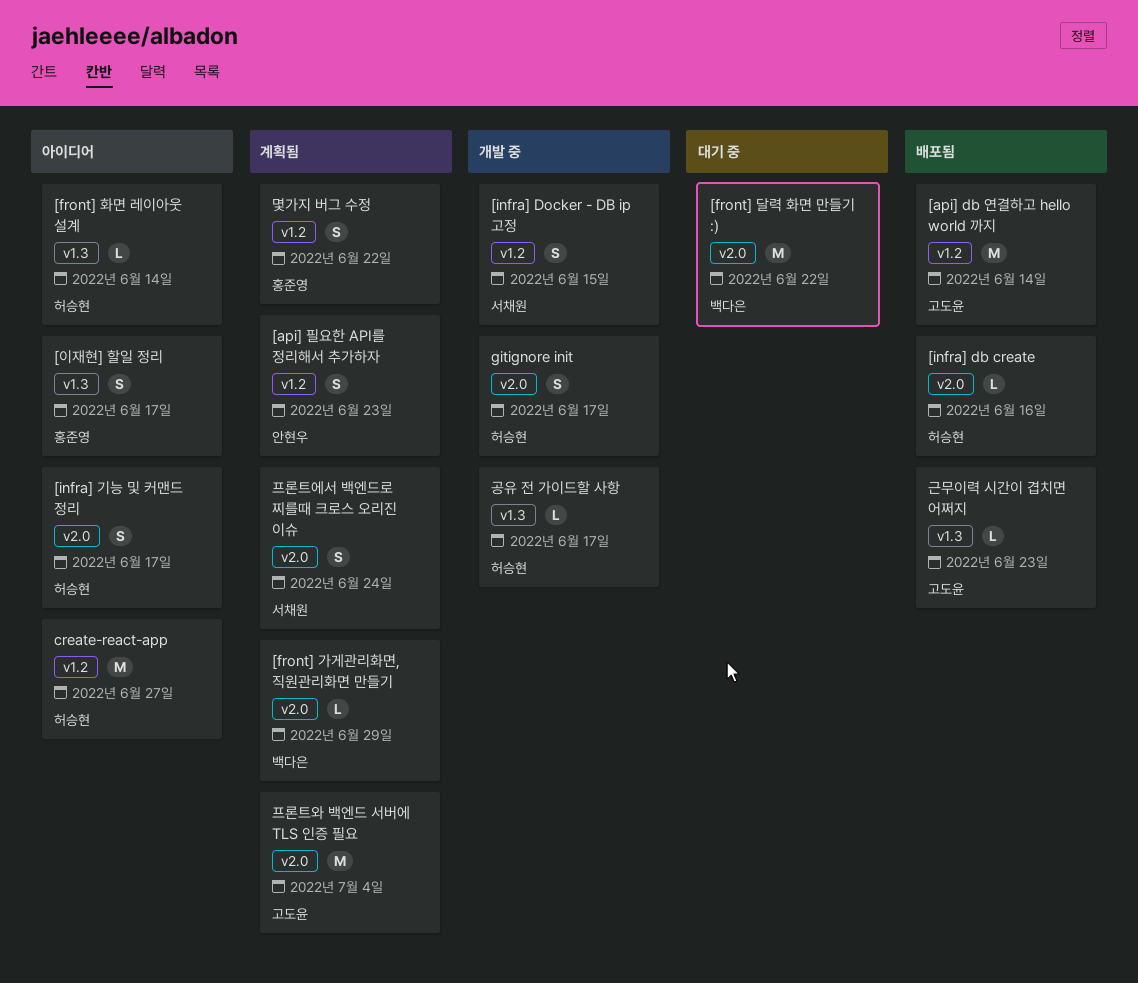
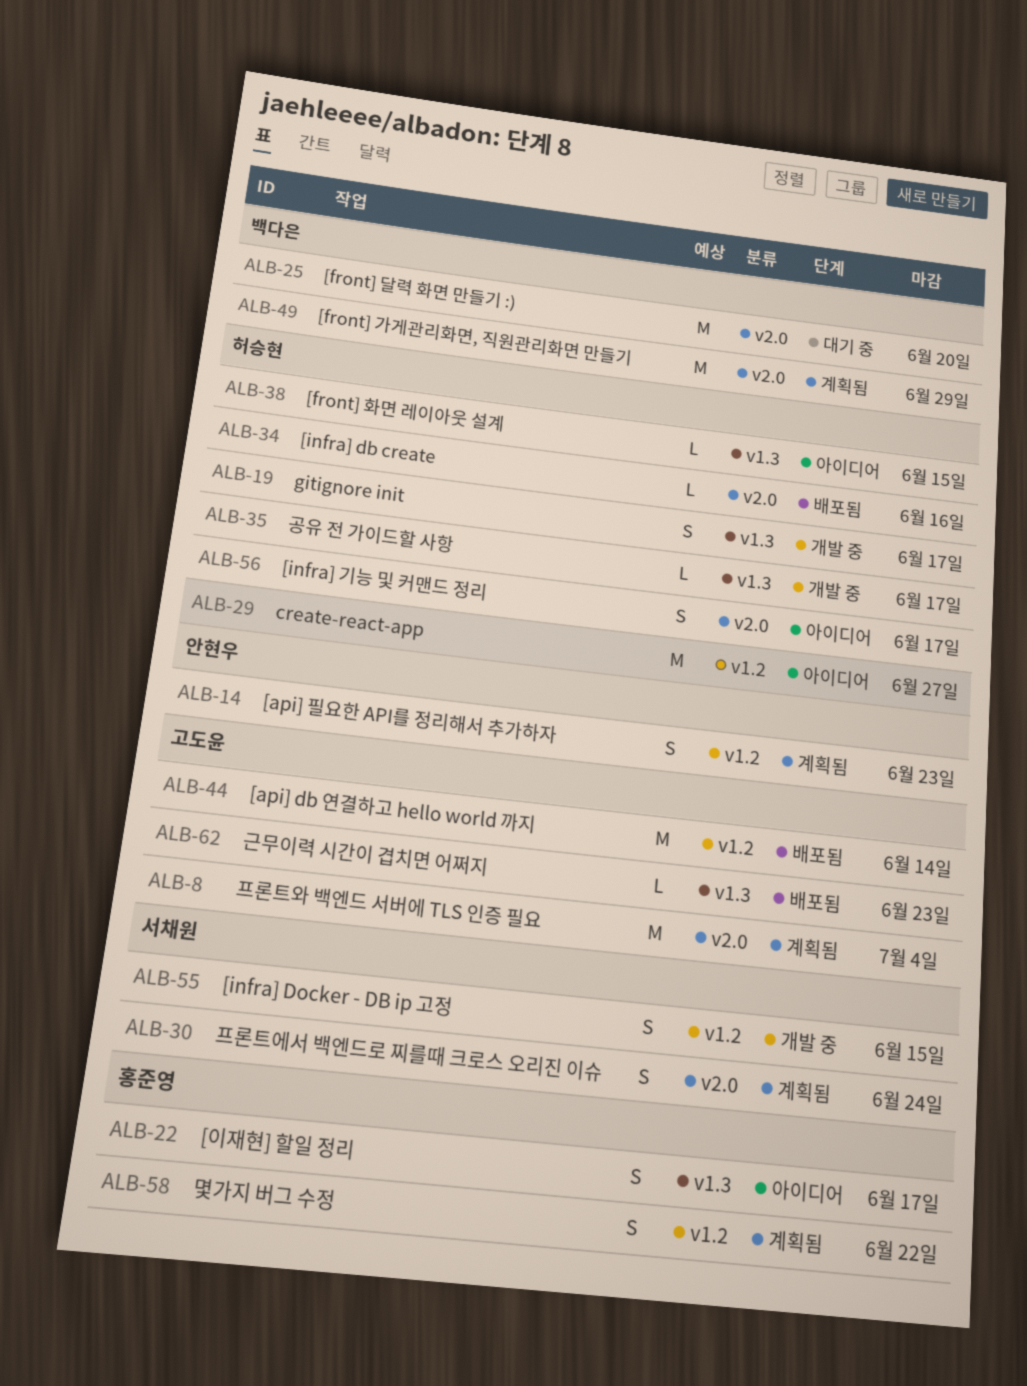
[front] 가게관리화면, 직원관리화면 만들기, estimate: L -> M
[front] 달력 화면 만들기 :), due: Jun 22 -> Jun 20
[front] 화면 레이아웃 설계, due: Jun 14 -> Jun 15
gitignore init, label: v2.0 -> v1.3

